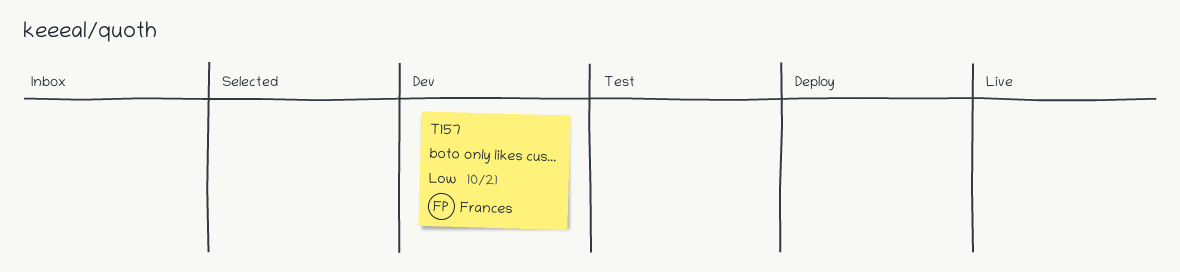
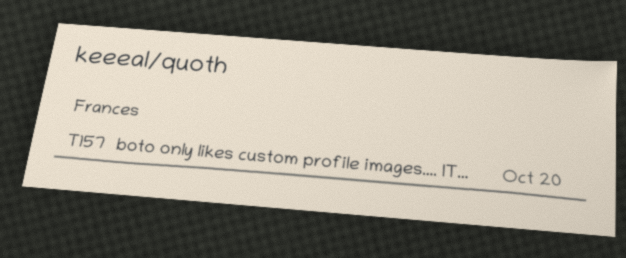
T157, due: Oct 21 -> Oct 20

